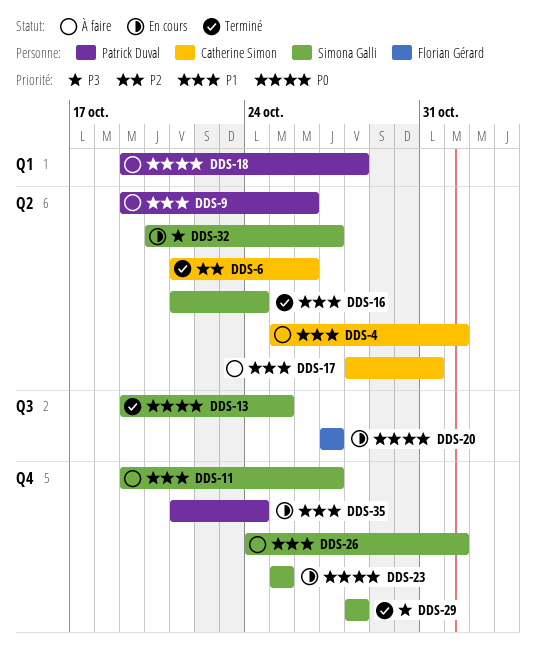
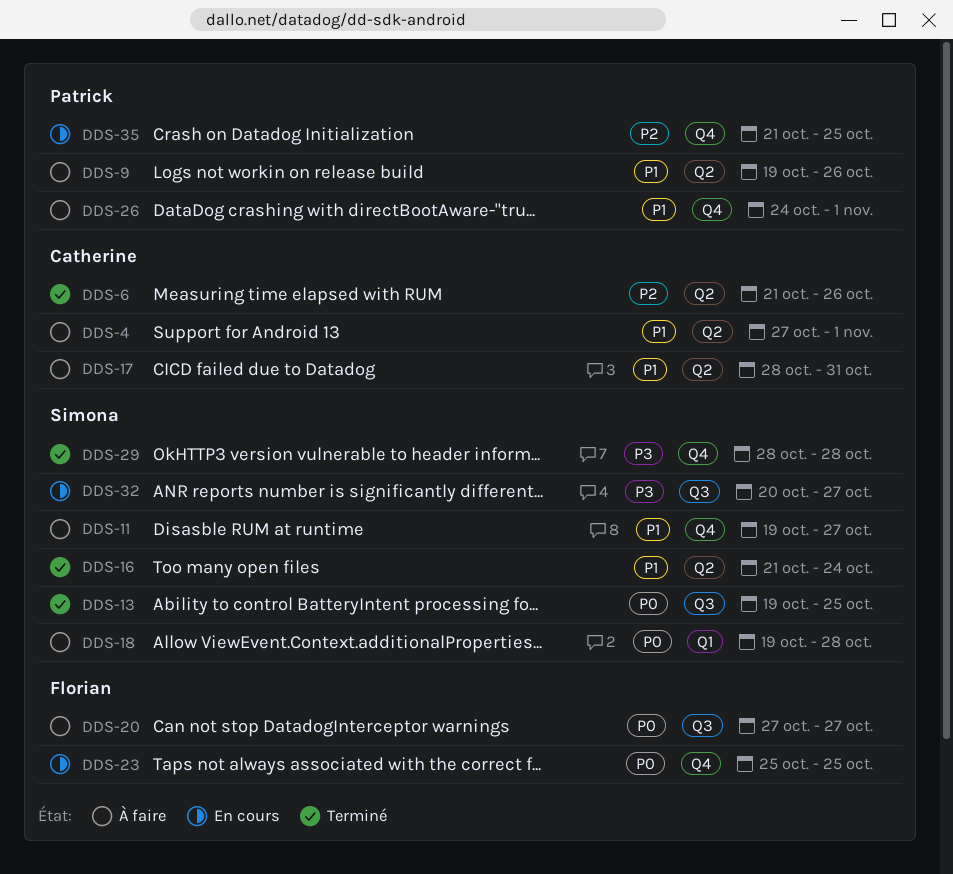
DDS-4, start: Oct 25 -> Oct 27
DDS-18, owner: Patrick Duval -> Simona Galli
DDS-20, status: En cours -> À faire
DDS-23, owner: Simona Galli -> Florian Gérard
DDS-26, owner: Simona Galli -> Patrick Duval
DDS-32, label: Q2 -> Q3
DDS-35, priority: P1 -> P2
DDS-35, due: Oct 24 -> Oct 25

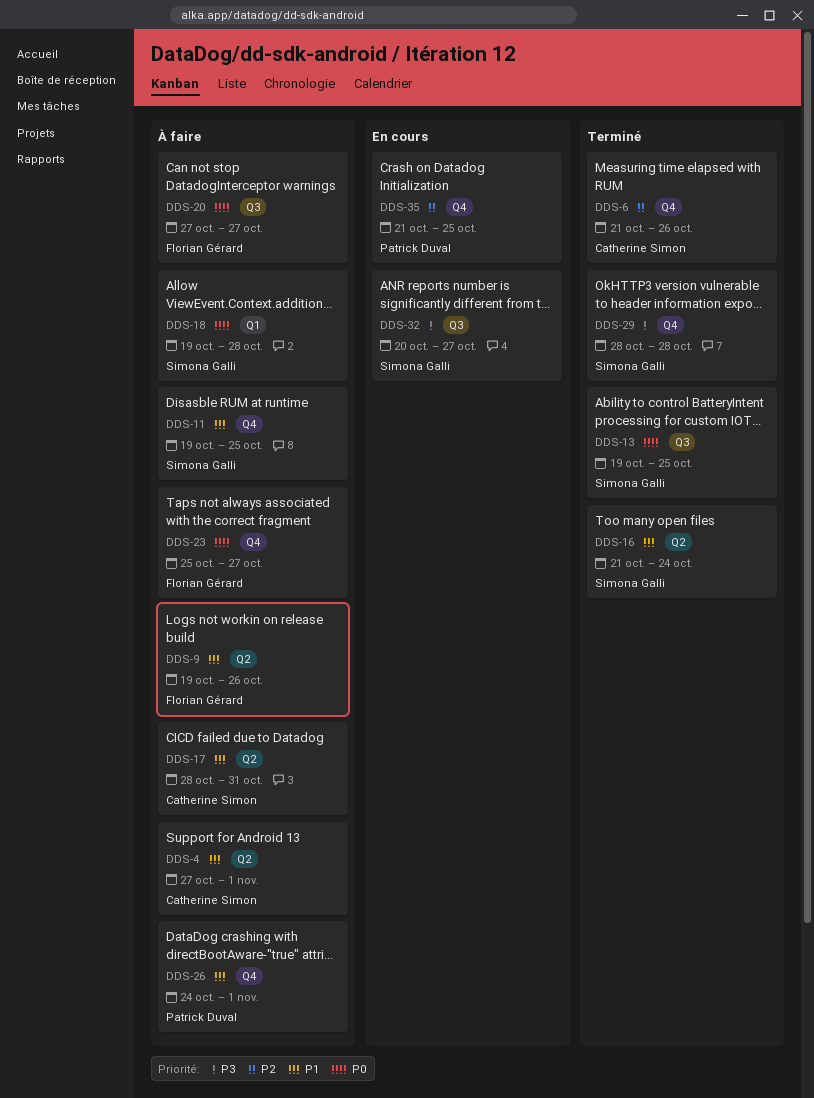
DDS-6, label: Q2 -> Q4
DDS-9, owner: Patrick Duval -> Florian Gérard
DDS-11, due: Oct 27 -> Oct 25
DDS-23, status: En cours -> À faire
DDS-23, due: Oct 25 -> Oct 27

